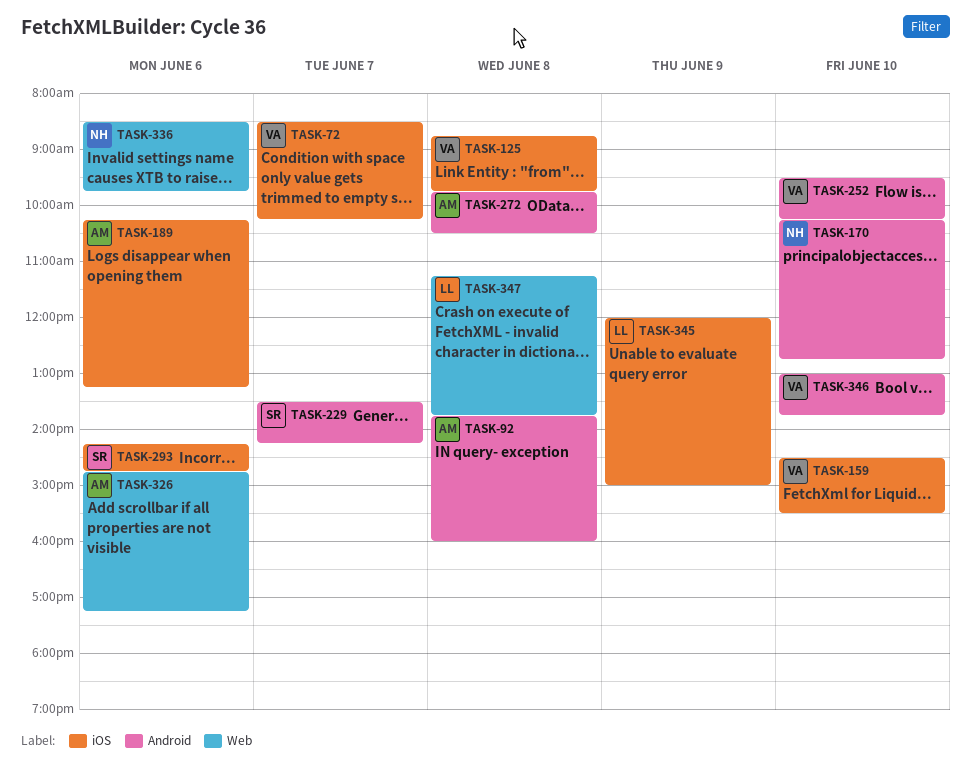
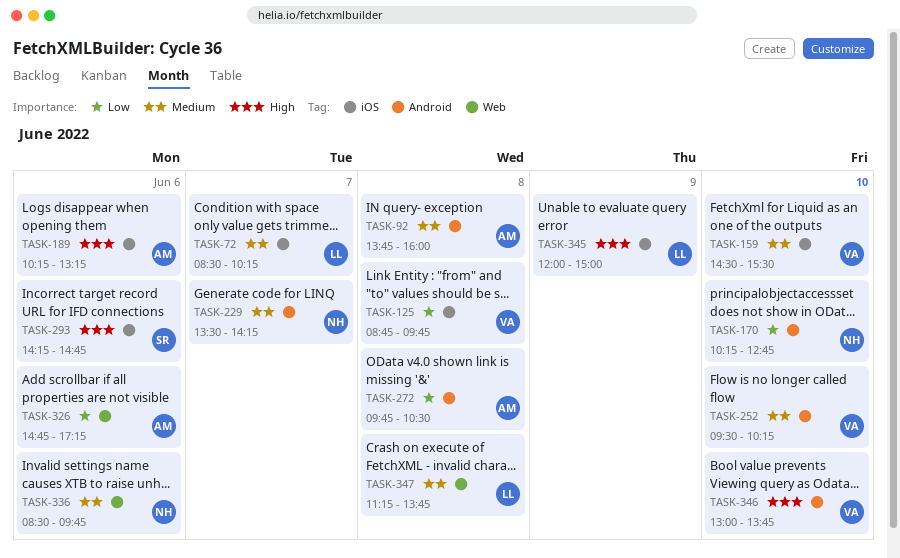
TASK-72, owner: VA -> LL
TASK-229, owner: SR -> NH

